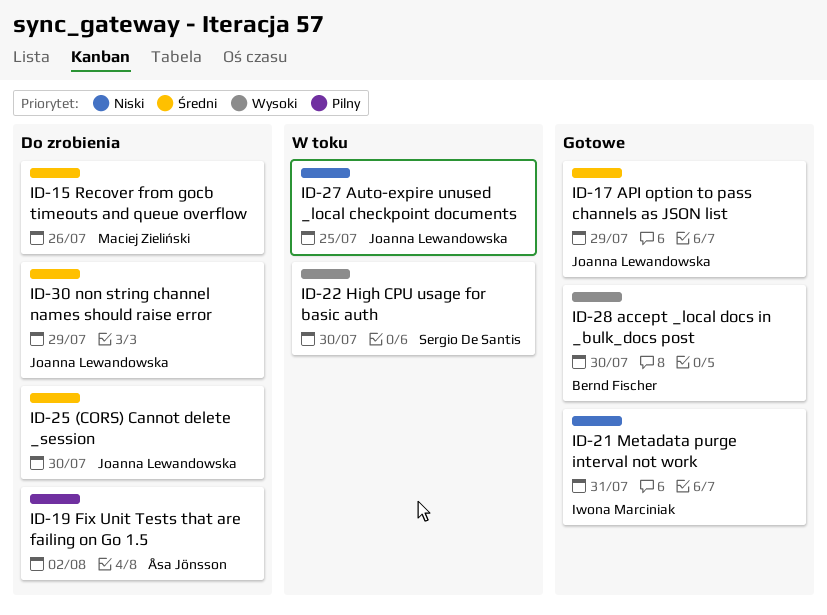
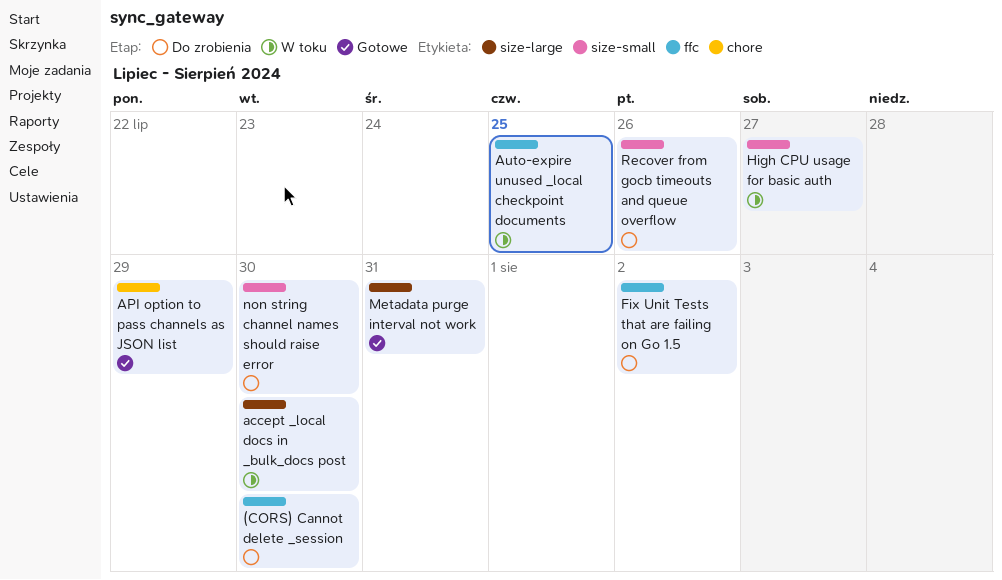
accept _local docs in _bulk_docs post, status: Gotowe -> W toku
High CPU usage for basic auth, due: Jul 30 -> Jul 27
non string channel names should raise error, due: Jul 29 -> Jul 30

